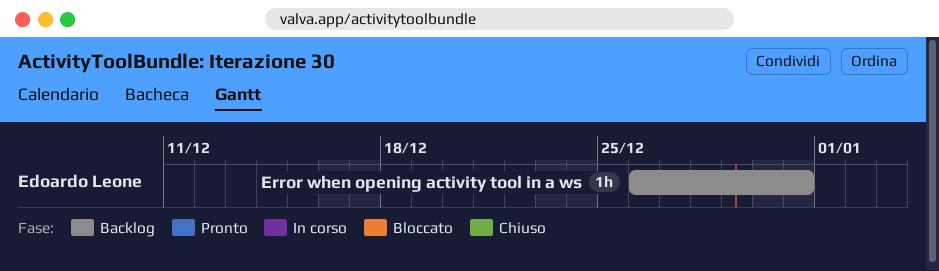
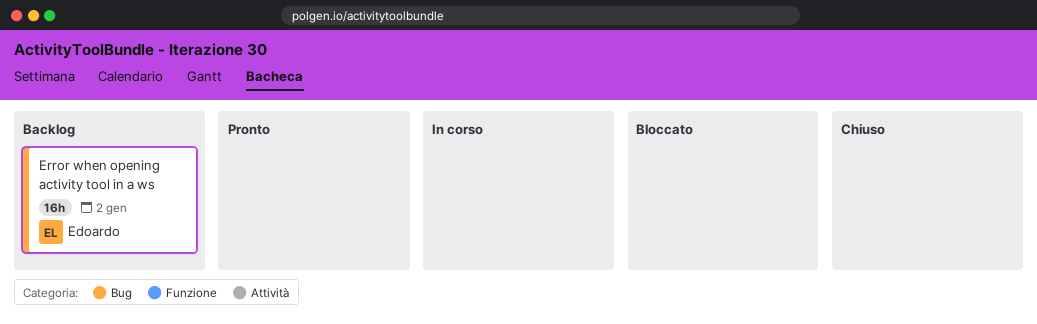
Error when opening activity tool in a ws, estimate: 1h -> 16h
Error when opening activity tool in a ws, due: Dec 31 -> Jan 2

